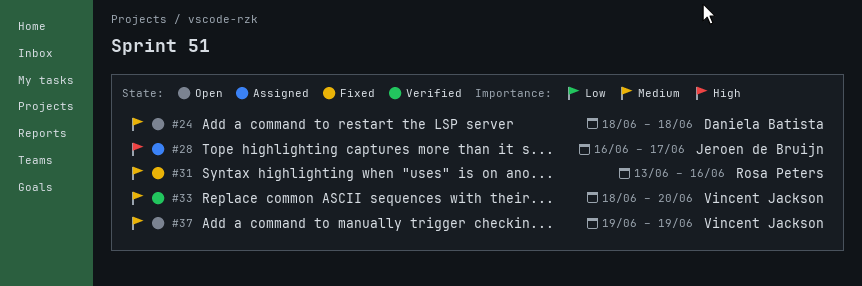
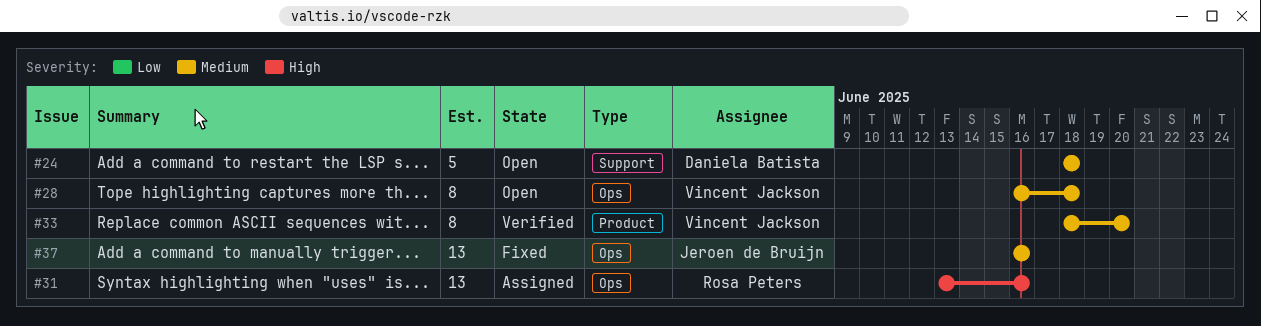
#28, status: Assigned -> Open
#28, owner: Jeroen de Bruijn -> Vincent Jackson
#28, priority: High -> Medium
#28, due: Jun 17 -> Jun 18
#31, status: Fixed -> Assigned
#31, priority: Medium -> High
#37, status: Open -> Fixed
#37, owner: Vincent Jackson -> Jeroen de Bruijn
#37, start: Jun 19 -> Jun 16
#37, due: Jun 19 -> Jun 16

